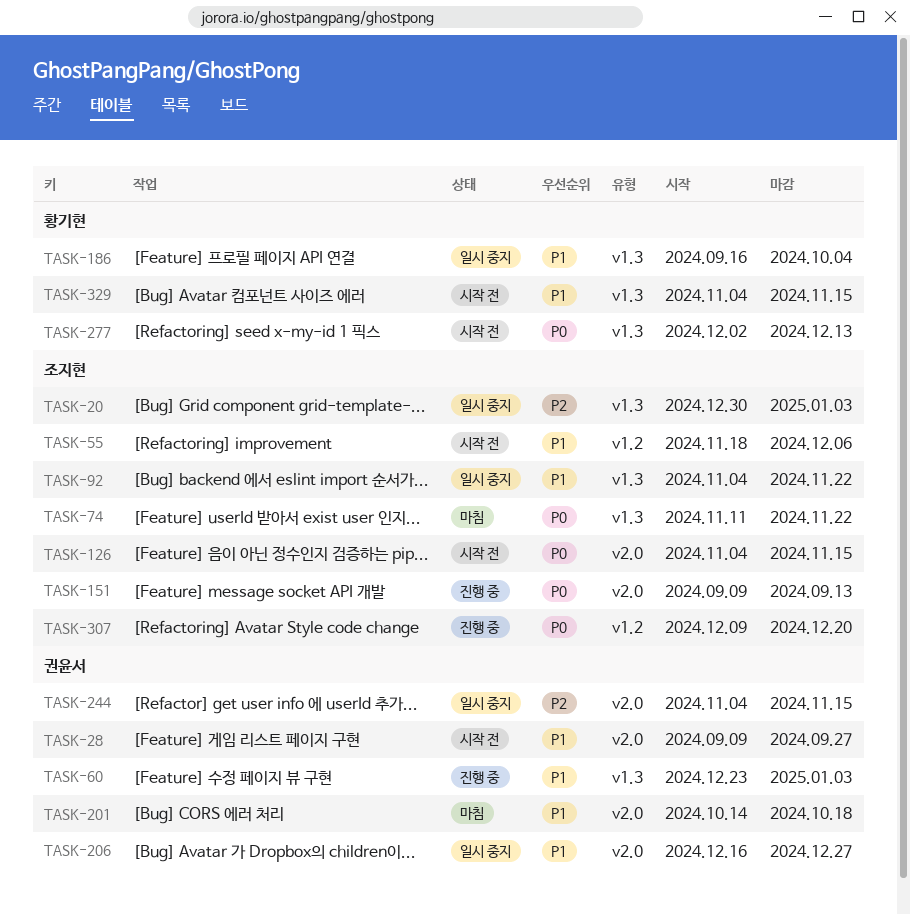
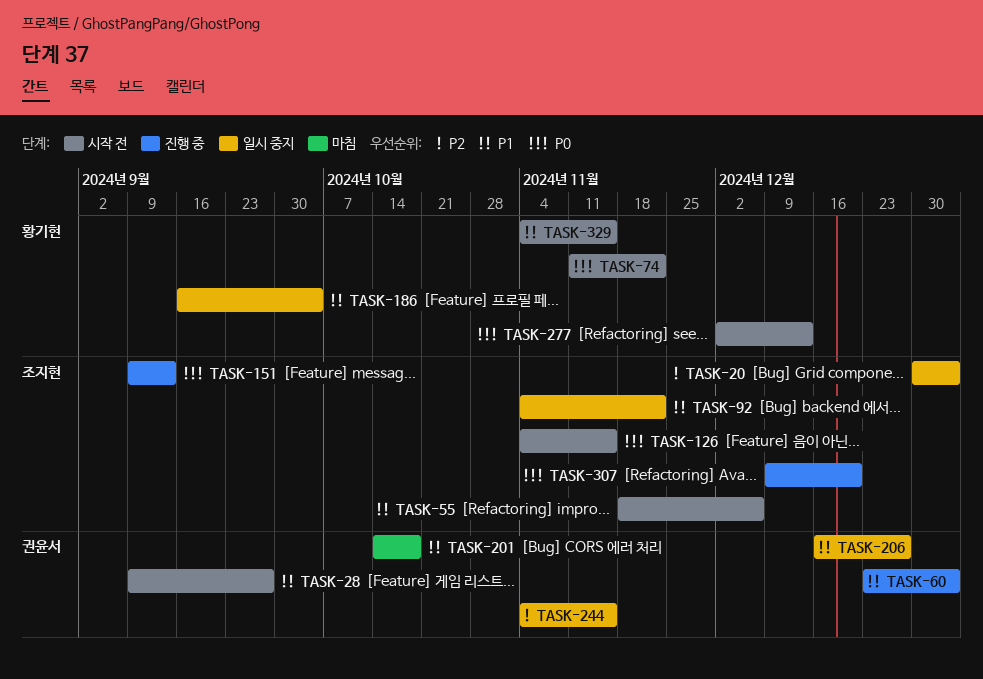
TASK-74, status: 마침 -> 시작 전
TASK-74, owner: 조지현 -> 황기현

